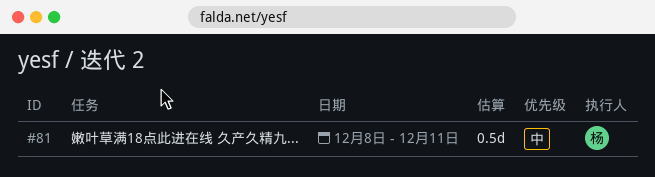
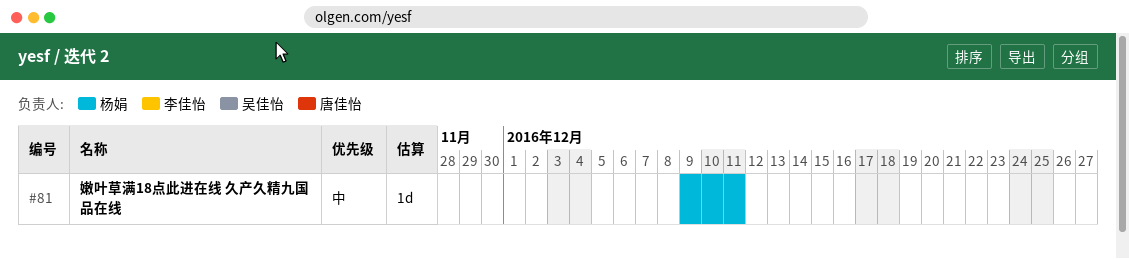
#81, estimate: 0.5d -> 1d
#81, start: Dec 8 -> Dec 9

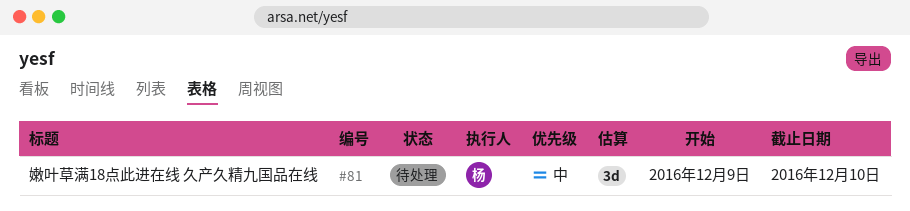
#81, estimate: 1d -> 3d
#81, due: Dec 11 -> Dec 10

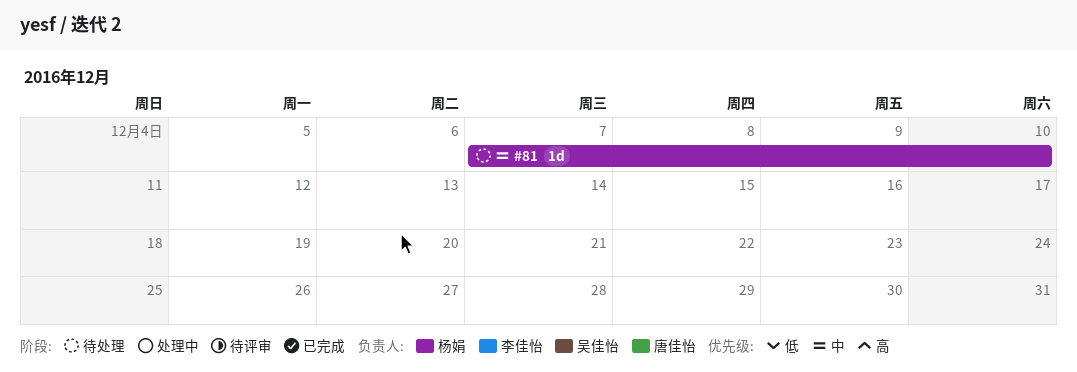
#81, estimate: 3d -> 1d
#81, start: Dec 9 -> Dec 7

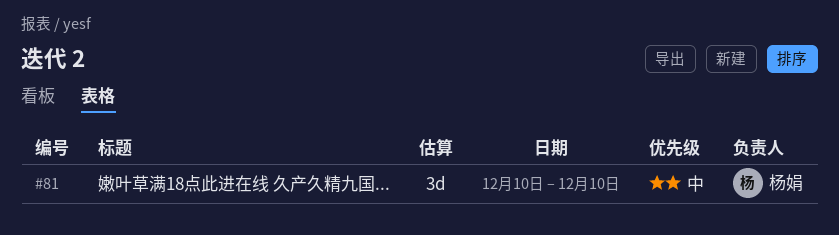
#81, estimate: 1d -> 3d
#81, start: Dec 7 -> Dec 10

